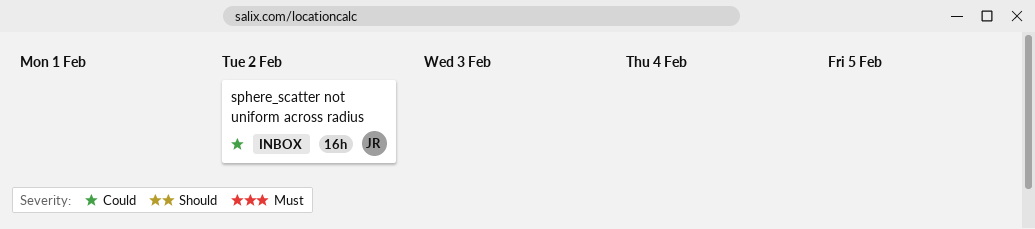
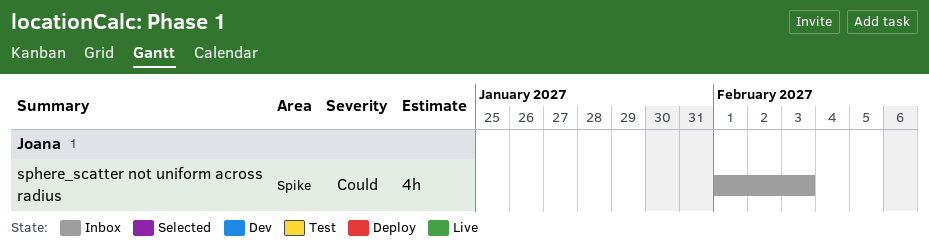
sphere_scatter not uniform across radius, estimate: 16h -> 4h
sphere_scatter not uniform across radius, due: Feb 2 -> Feb 3

